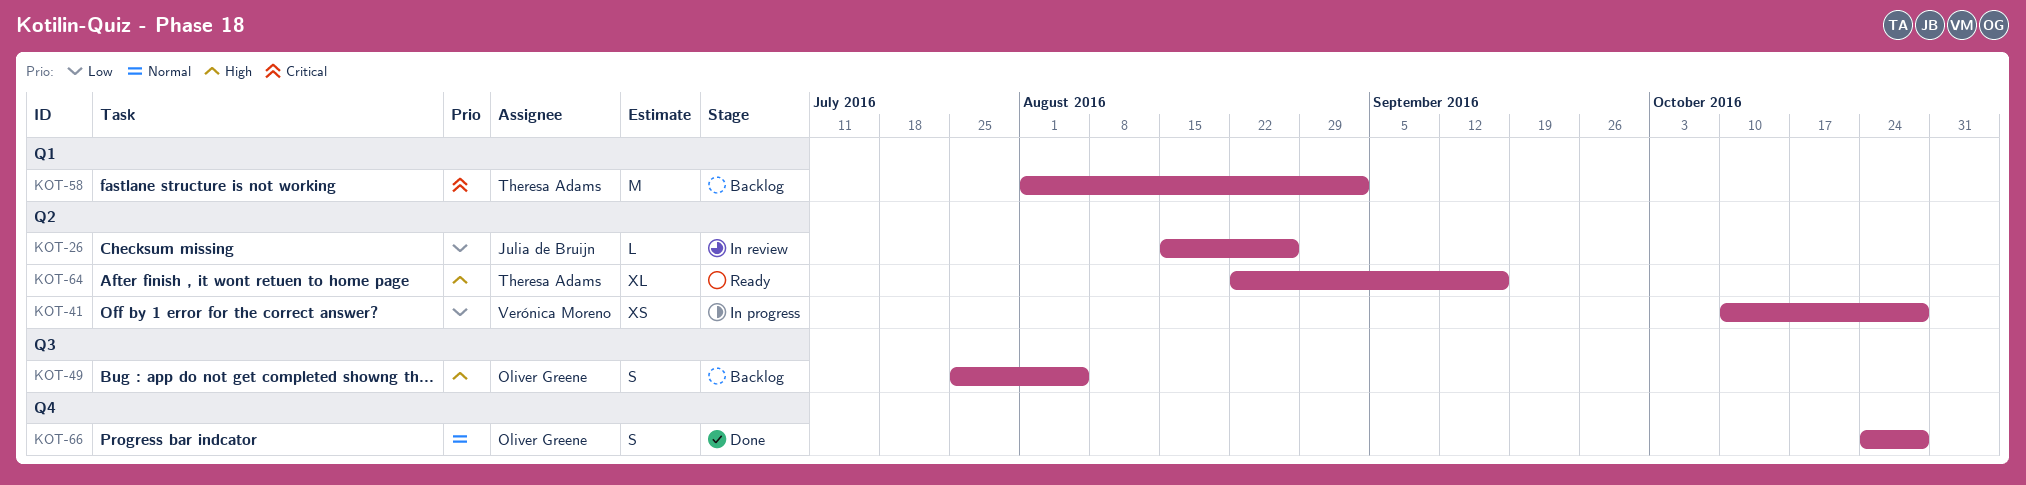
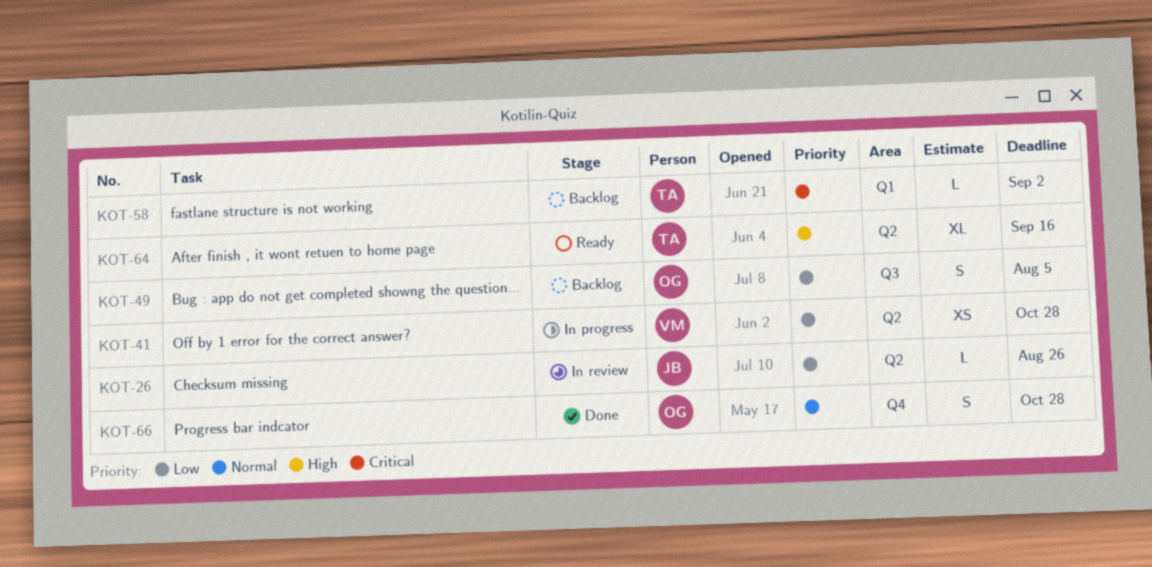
KOT-49, priority: High -> Low
KOT-58, estimate: M -> L

